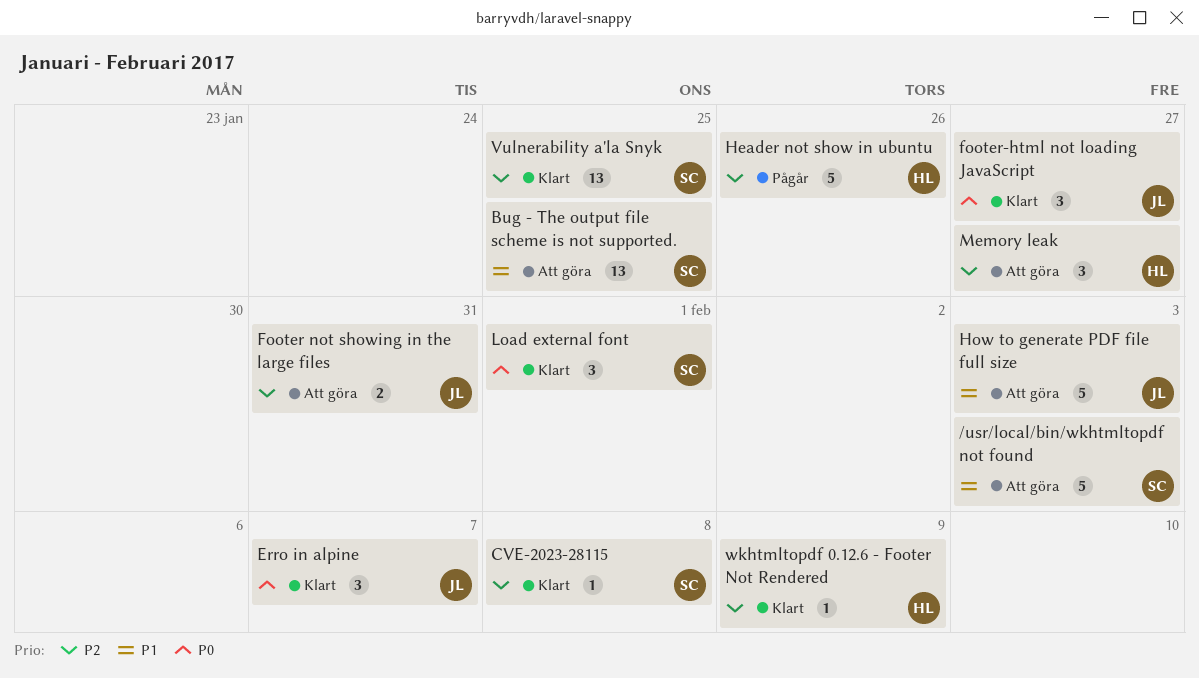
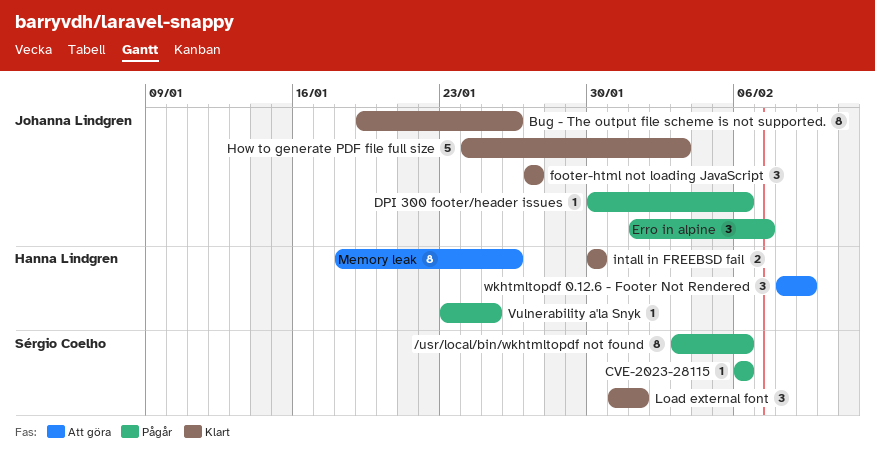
/usr/local/bin/wkhtmltopdf not found, status: Att göra -> Pågår
/usr/local/bin/wkhtmltopdf not found, estimate: 5 -> 8
/usr/local/bin/wkhtmltopdf not found, due: Feb 3 -> Feb 6
Bug - The output file scheme is not supported., status: Att göra -> Klart
Bug - The output file scheme is not supported., owner: Sérgio Coelho -> Johanna Lindgren
Bug - The output file scheme is not supported., estimate: 13 -> 8
Bug - The output file scheme is not supported., due: Jan 25 -> Jan 26
CVE-2023-28115, status: Klart -> Pågår
CVE-2023-28115, due: Feb 8 -> Feb 6
DPI 300 footer/header issues: none -> present
Erro in alpine, status: Klart -> Pågår
Footer not showing in the large files: present -> none
Header not show in ubuntu: present -> none
How to generate PDF file full size, status: Att göra -> Klart
intall in FREEBSD fail: none -> present
Memory leak, estimate: 3 -> 8
Memory leak, due: Jan 27 -> Jan 26
Vulnerability a'la Snyk, status: Klart -> Pågår
Vulnerability a'la Snyk, owner: Sérgio Coelho -> Hanna Lindgren
Vulnerability a'la Snyk, estimate: 13 -> 1
wkhtmltopdf 0.12.6 - Footer Not Rendered, status: Klart -> Att göra
wkhtmltopdf 0.12.6 - Footer Not Rendered, estimate: 1 -> 3

